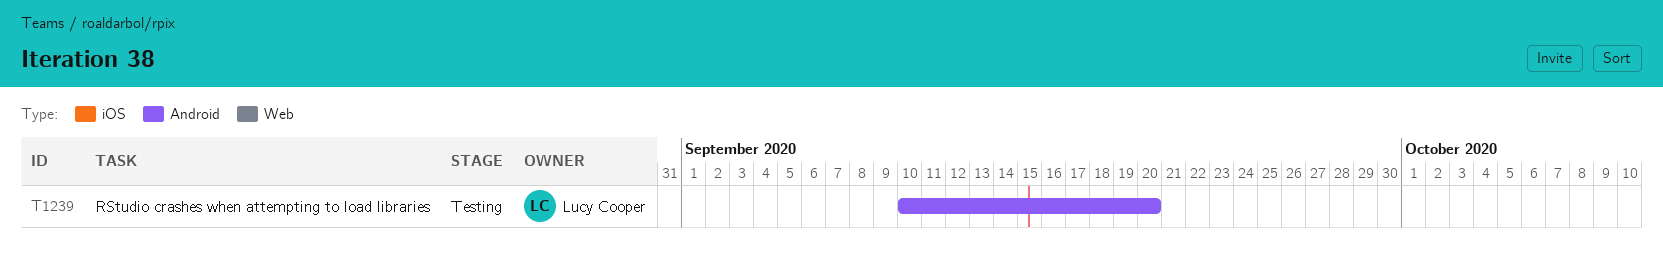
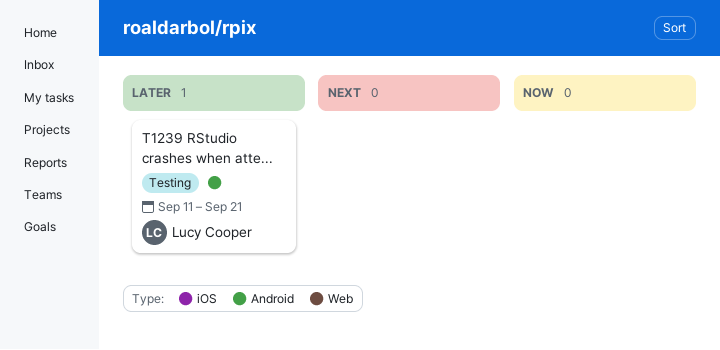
T1239, start: Sep 10 -> Sep 11
T1239, due: Sep 20 -> Sep 21

